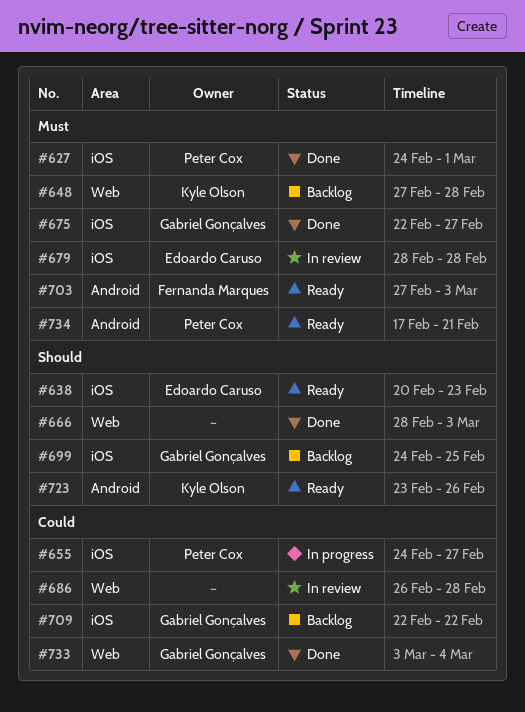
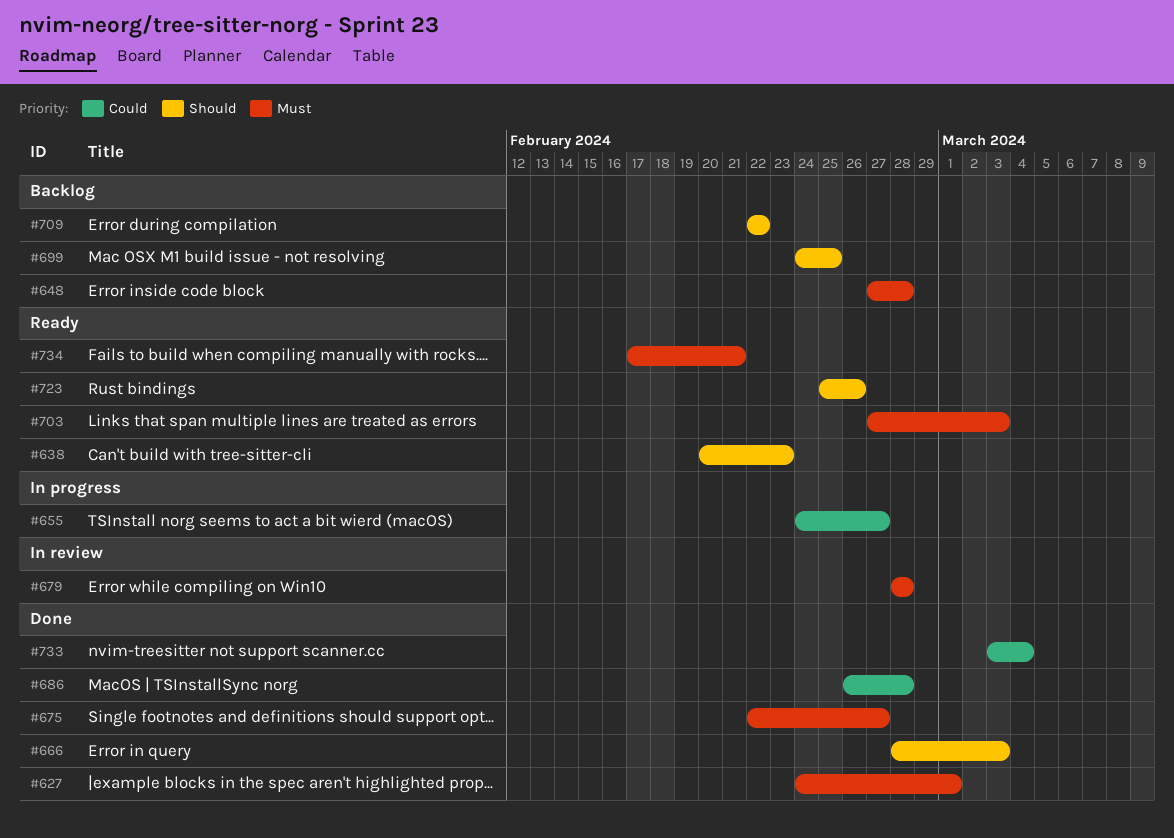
#686, status: In review -> Done
#709, priority: Could -> Should
#723, start: Feb 23 -> Feb 25

